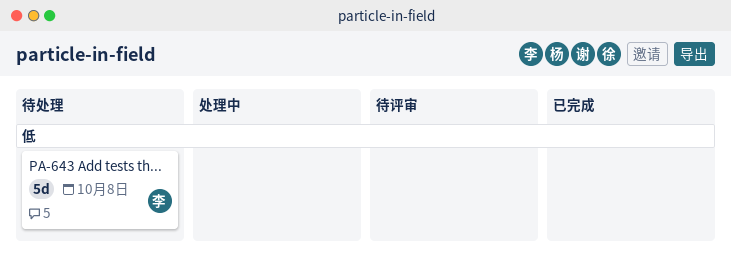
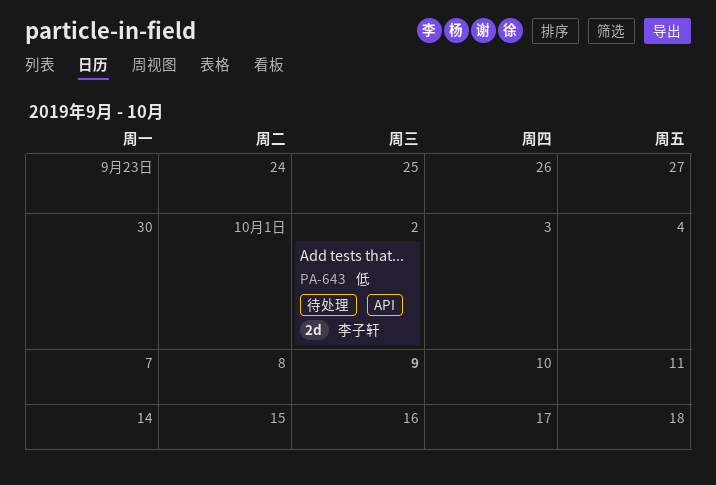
PA-643, estimate: 5d -> 2d
PA-643, due: Oct 8 -> Oct 2

